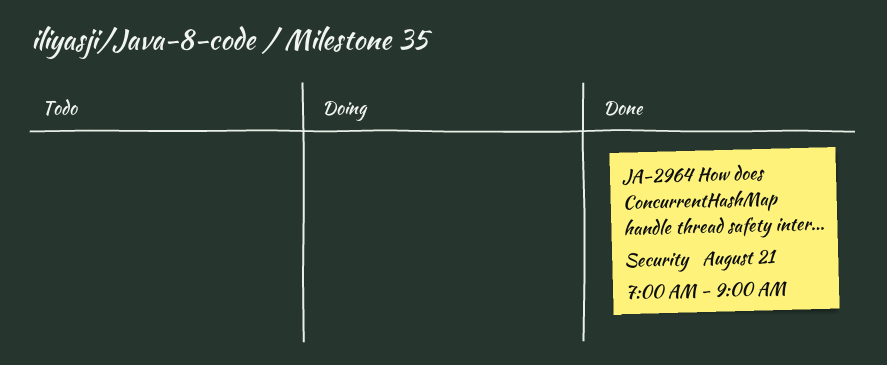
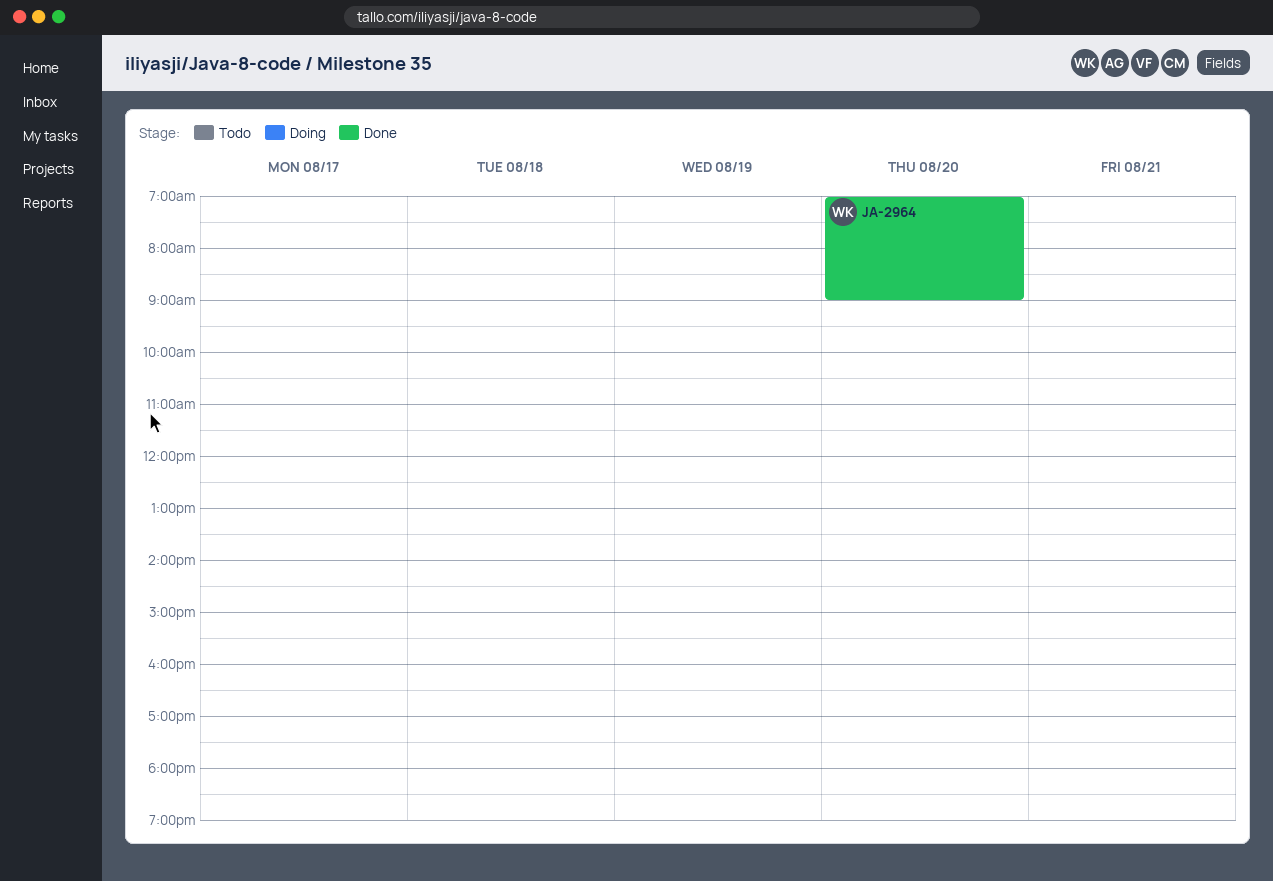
JA-2964, day: Aug 21 -> Aug 20

